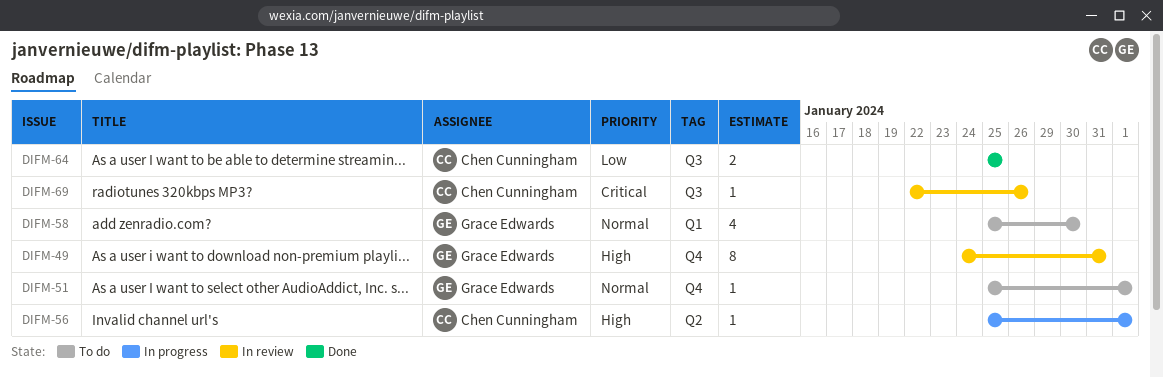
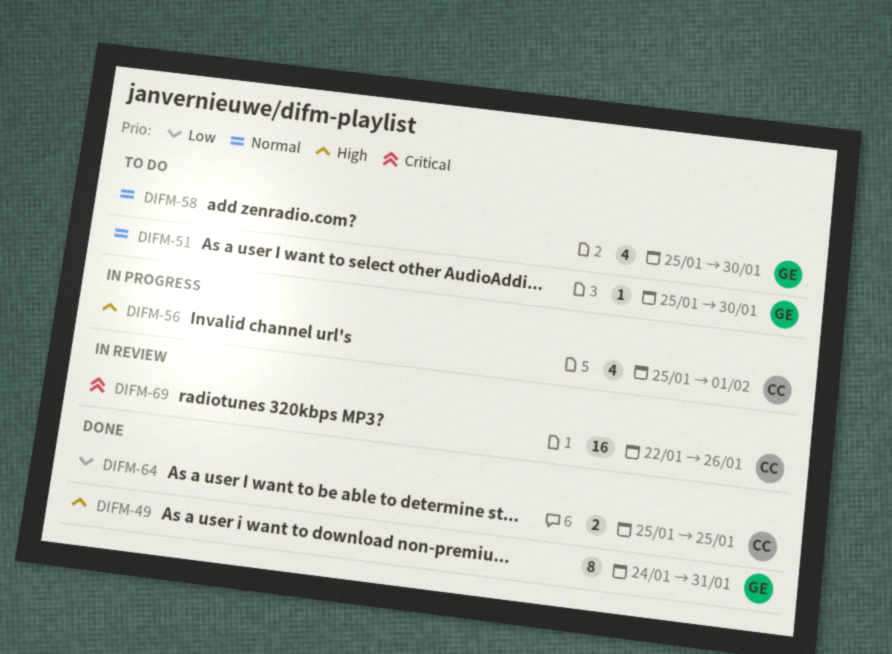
DIFM-49, status: In review -> Done
DIFM-51, due: Feb 1 -> Jan 30
DIFM-56, estimate: 1 -> 4
DIFM-69, estimate: 1 -> 16

